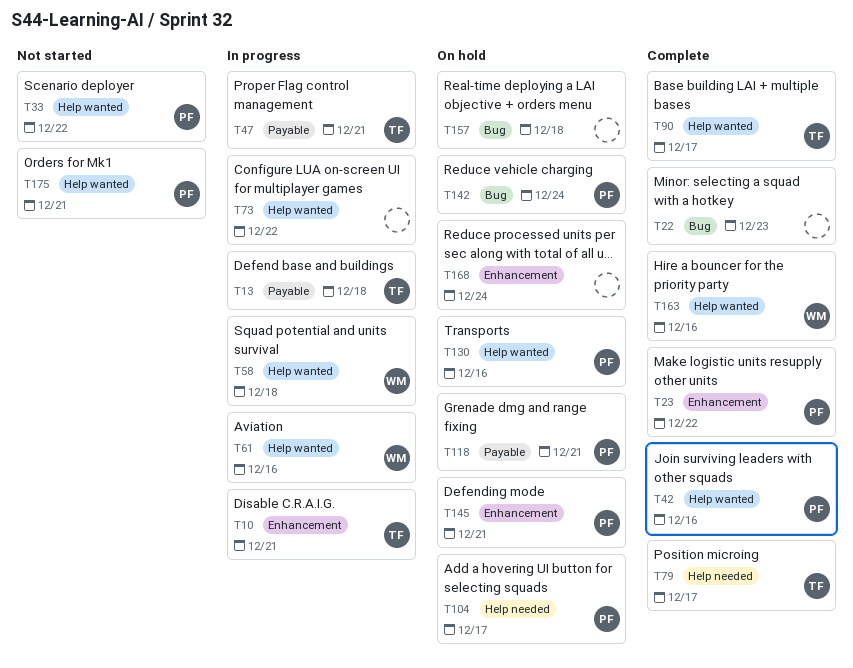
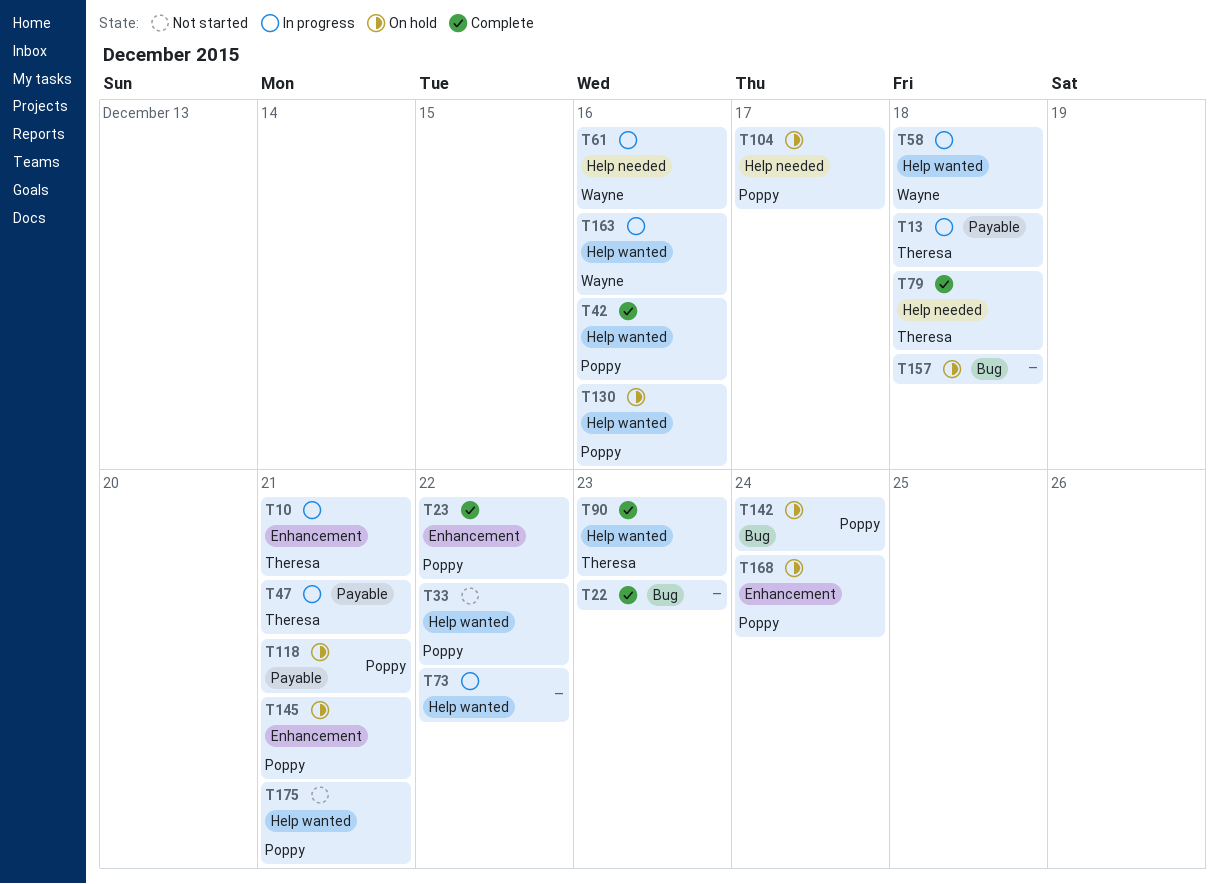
T61, label: Help wanted -> Help needed
T79, due: Dec 17 -> Dec 18
T90, due: Dec 17 -> Dec 23
T163, status: Complete -> In progress
T168, owner: none -> Poppy

